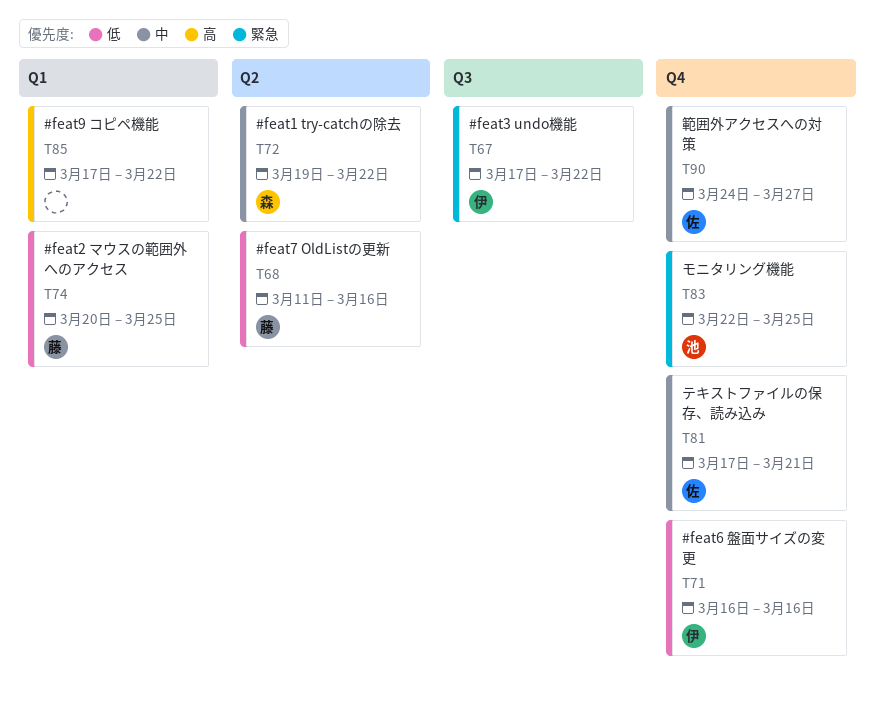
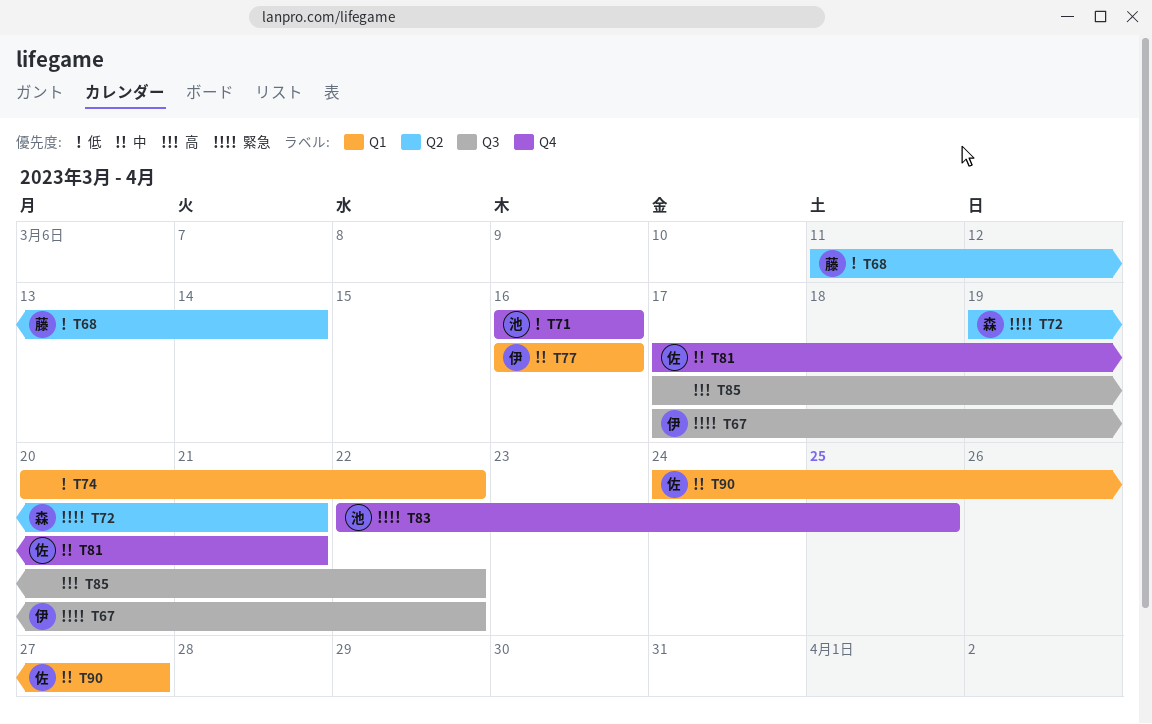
T68, due: Mar 16 -> Mar 14
T71, owner: 伊 -> 池
T72, priority: 中 -> 緊急
T72, due: Mar 22 -> Mar 21
T74, owner: 藤 -> none
T74, due: Mar 25 -> Mar 22
T77: none -> present
T85, label: Q1 -> Q3
T90, label: Q4 -> Q1

